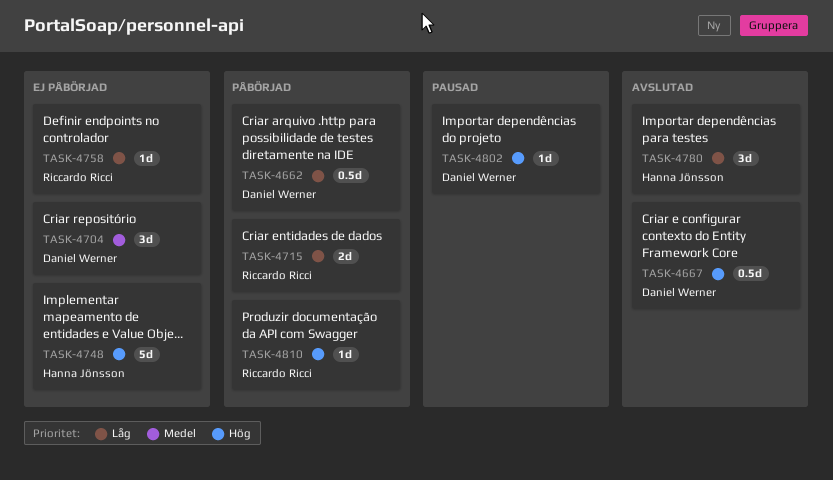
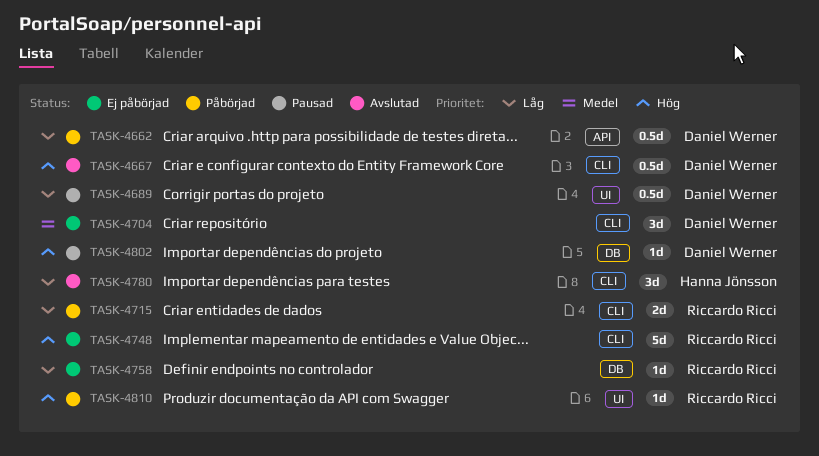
TASK-4689: none -> present
TASK-4748, owner: Hanna Jönsson -> Riccardo Ricci

